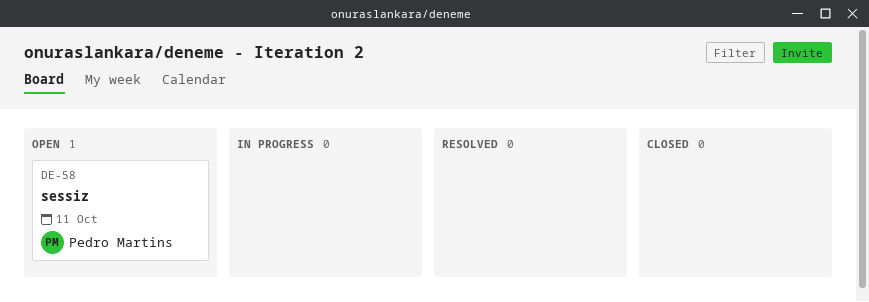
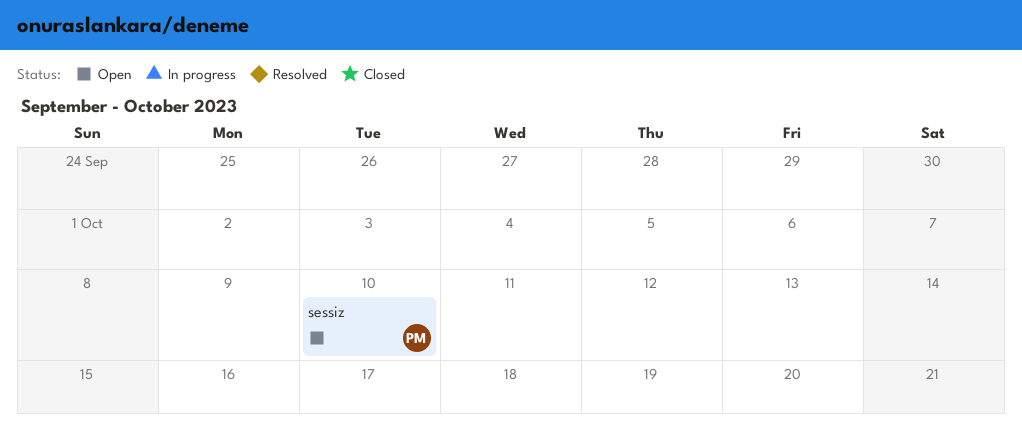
sessiz, due: Oct 11 -> Oct 10

